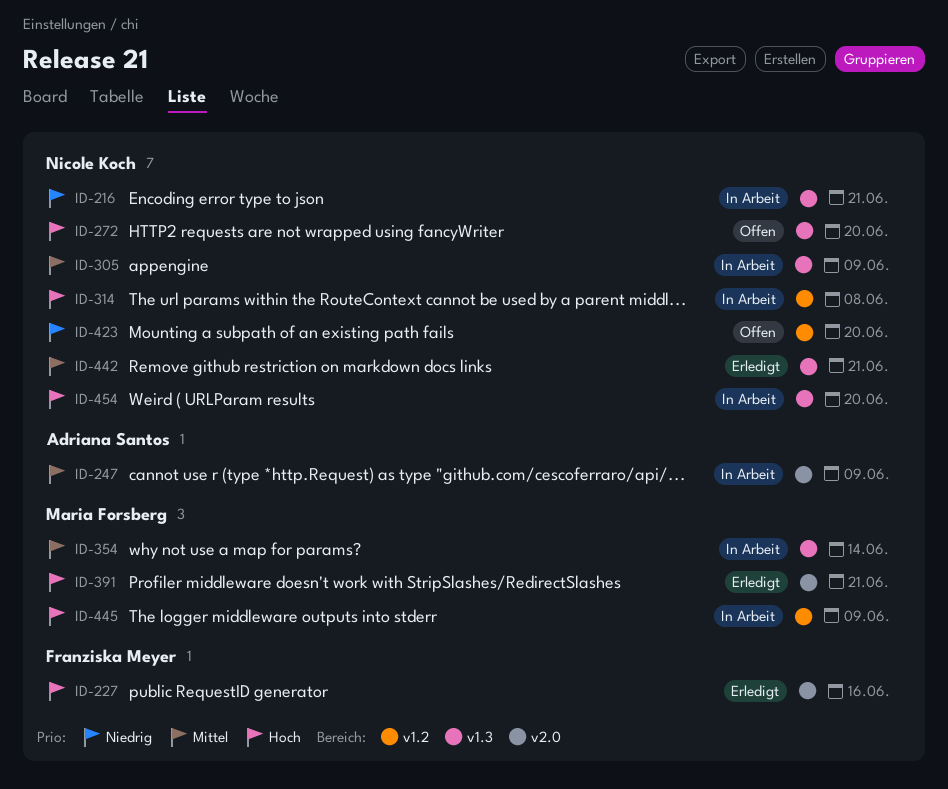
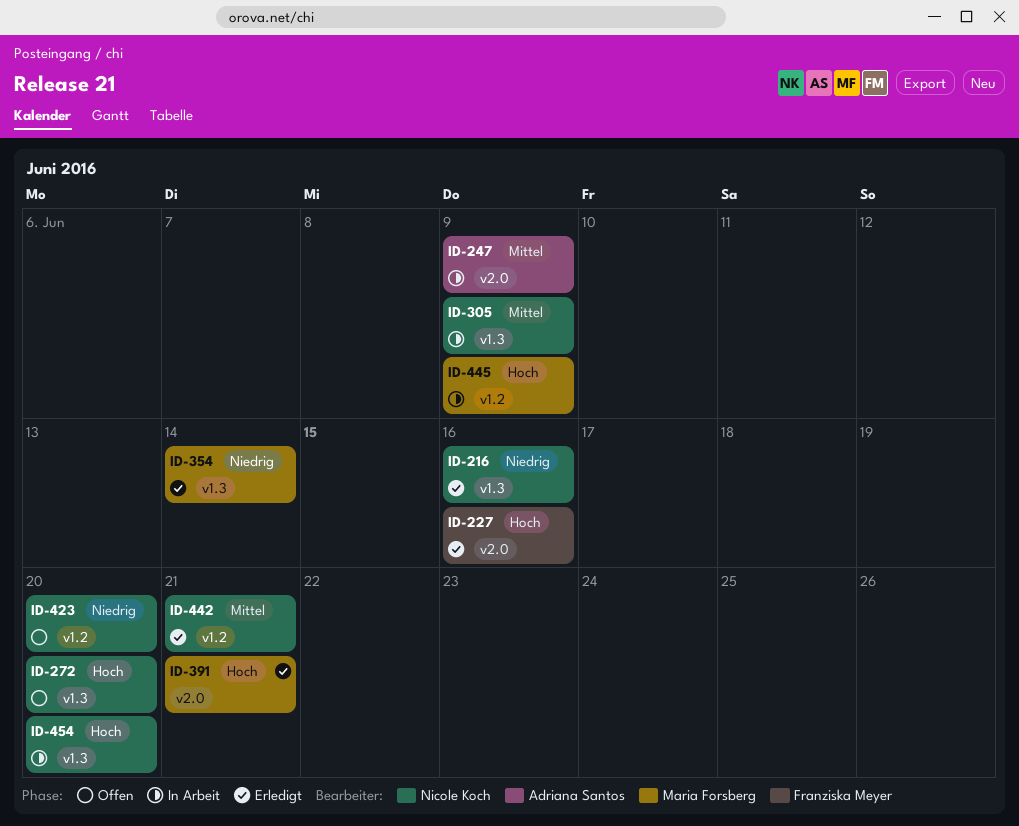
ID-216, status: In Arbeit -> Erledigt
ID-216, due: Jun 21 -> Jun 16
ID-314: present -> none
ID-354, status: In Arbeit -> Erledigt
ID-354, priority: Mittel -> Niedrig
ID-442, label: v1.3 -> v1.2

